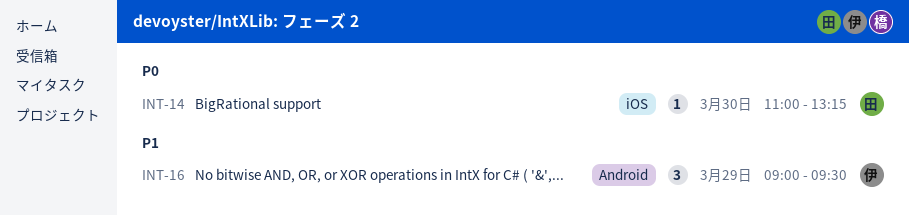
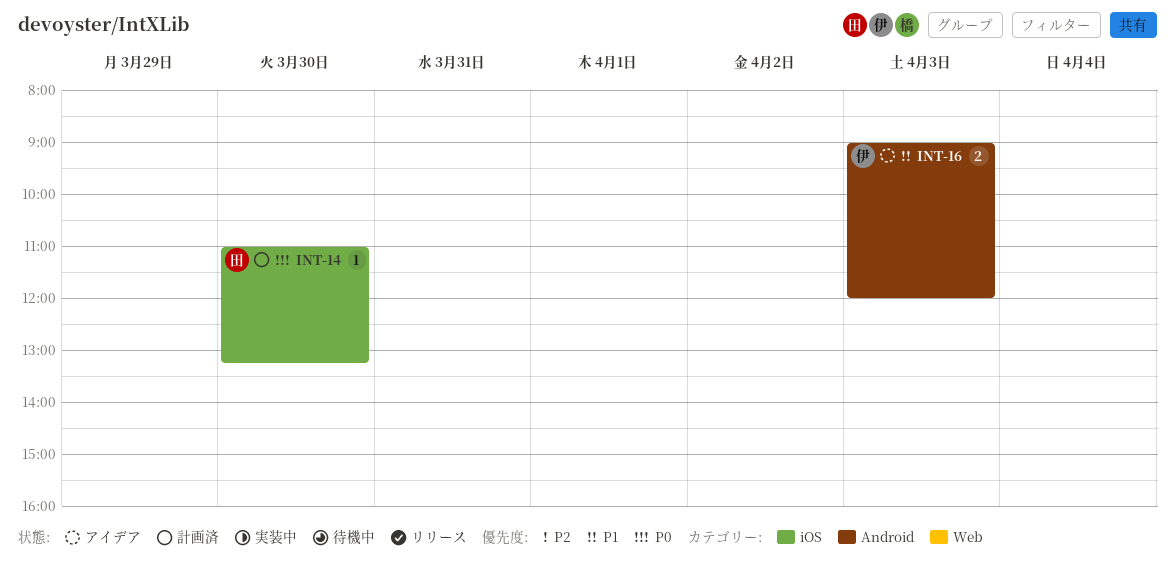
INT-16, estimate: 3 -> 2
INT-16, day: Mar 29 -> Apr 3
INT-16, ends: 09:30 -> 12:00

